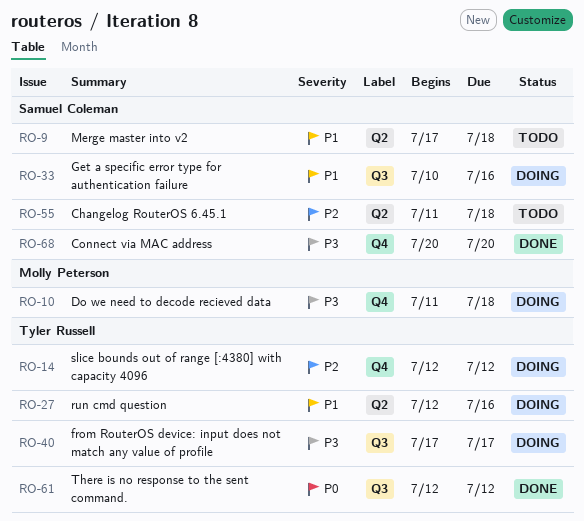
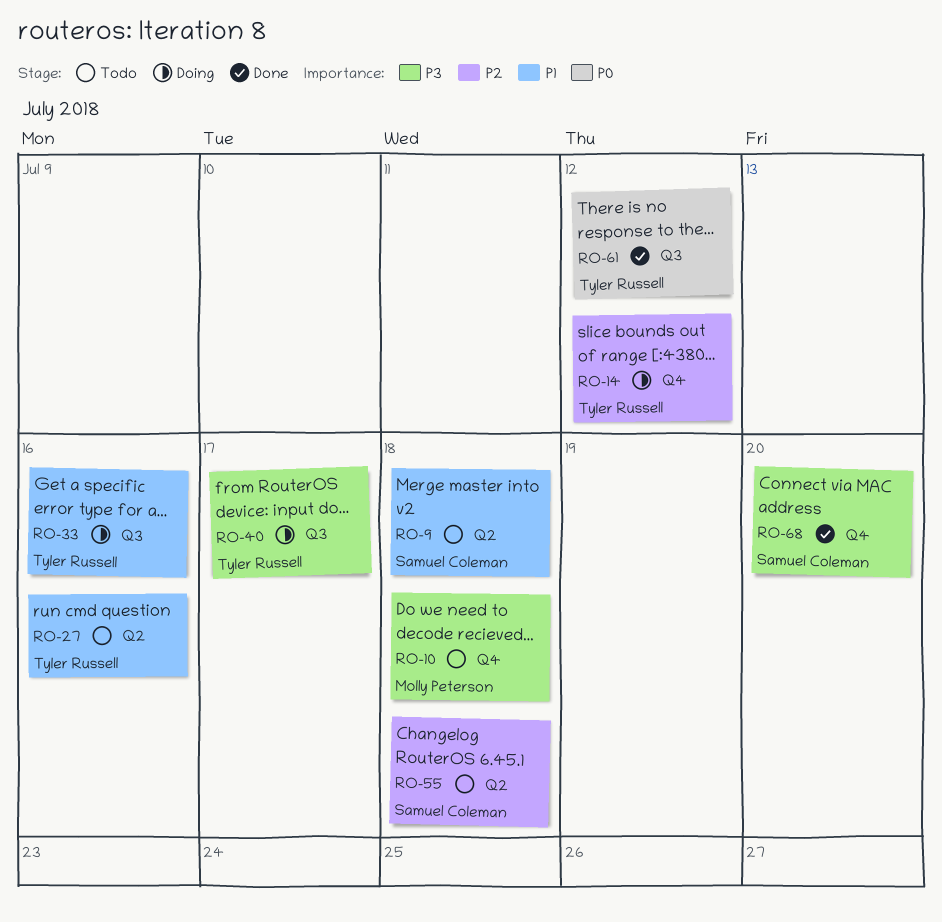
RO-10, status: Doing -> Todo
RO-27, status: Doing -> Todo
RO-33, owner: Samuel Coleman -> Tyler Russell

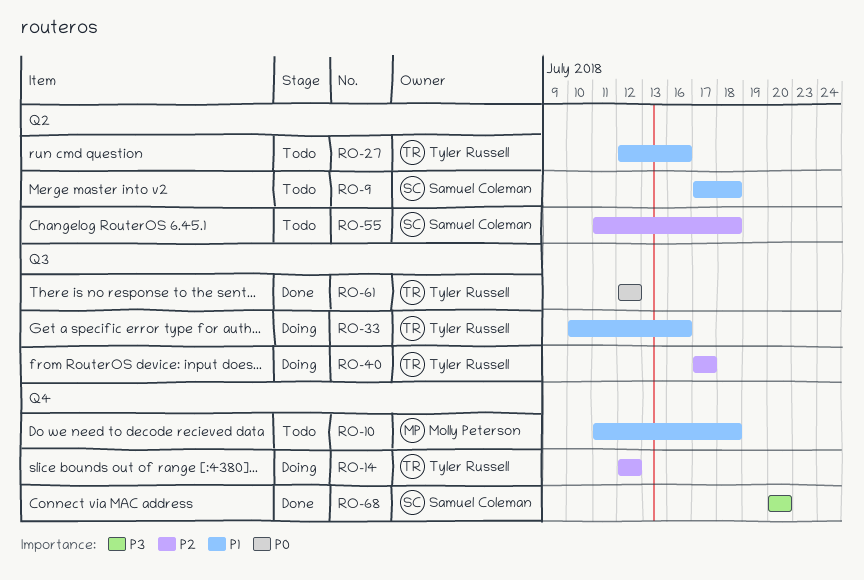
RO-10, priority: P3 -> P1
RO-40, priority: P3 -> P2

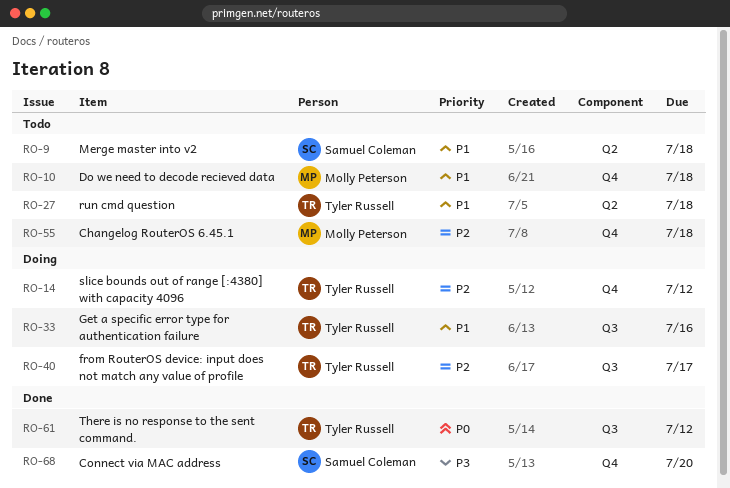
RO-27, due: Jul 16 -> Jul 18
RO-55, owner: Samuel Coleman -> Molly Peterson
RO-55, label: Q2 -> Q4

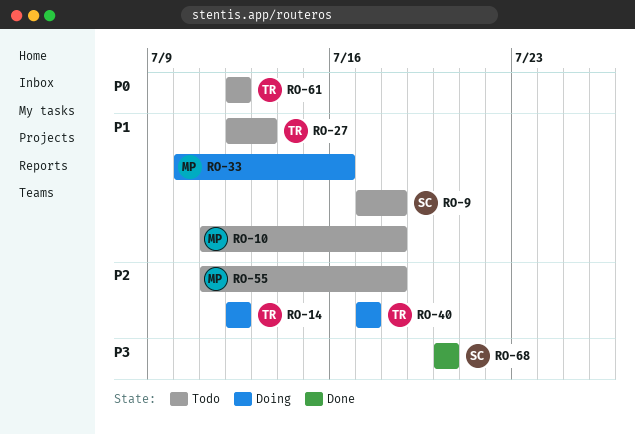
RO-27, due: Jul 18 -> Jul 13
RO-33, owner: Tyler Russell -> Molly Peterson
RO-61, status: Done -> Todo

